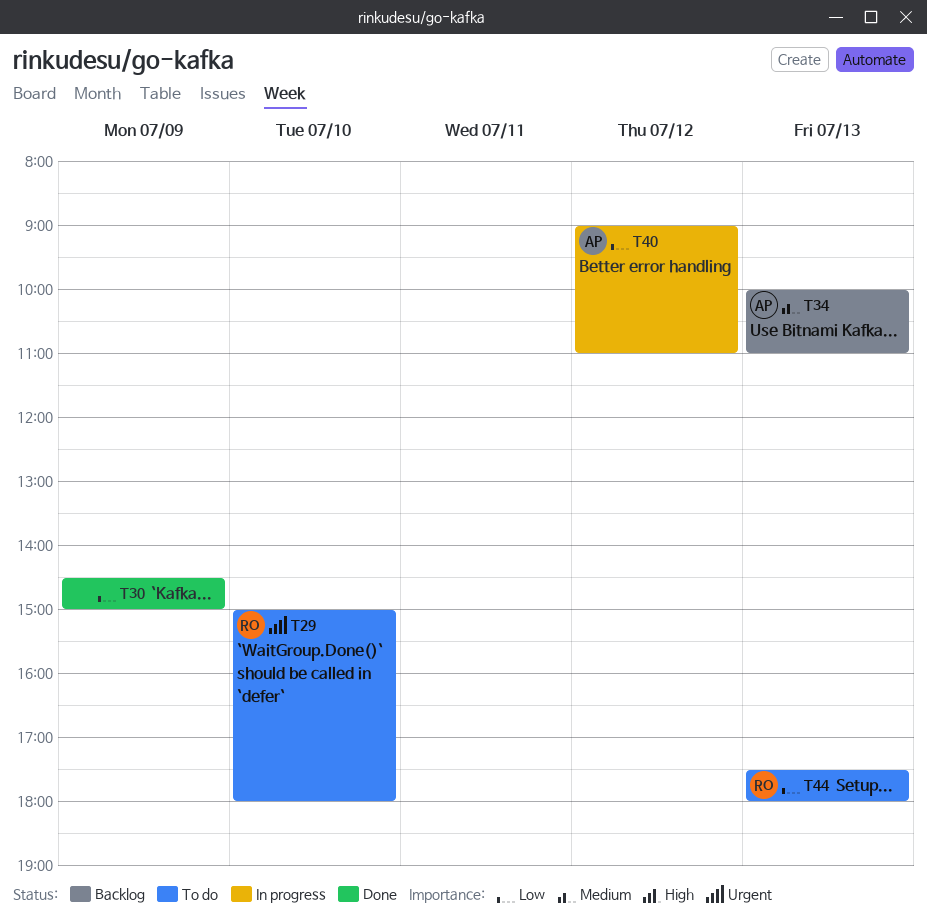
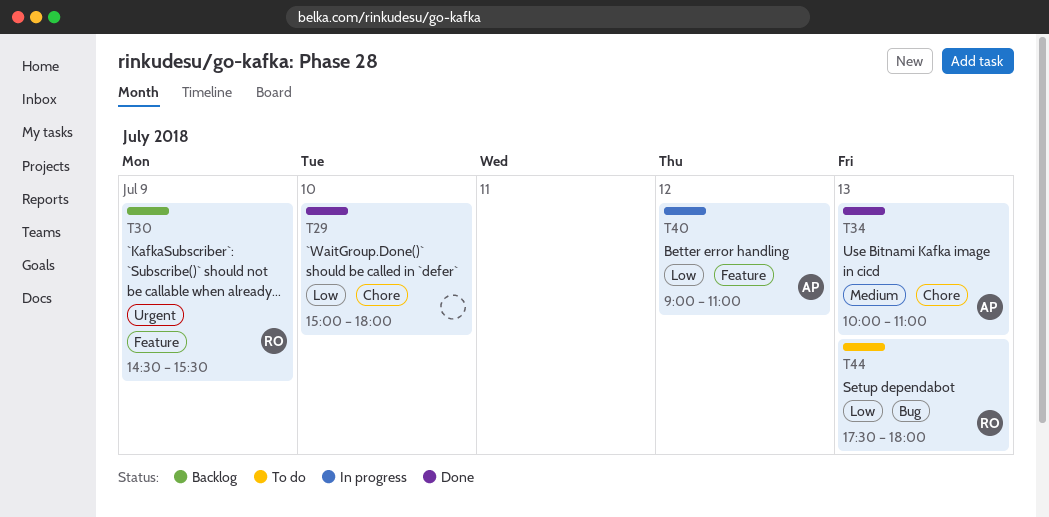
T29, status: To do -> Done
T29, owner: RO -> none
T29, priority: Urgent -> Low
T30, status: Done -> Backlog
T30, owner: none -> RO
T30, priority: Low -> Urgent
T30, ends: 15:00 -> 15:30
T34, status: Backlog -> Done

